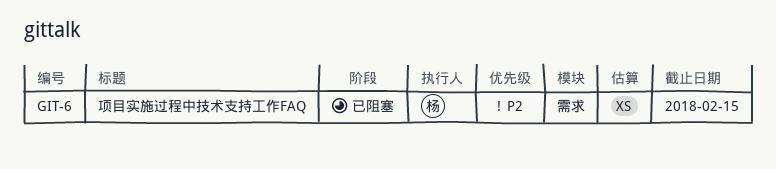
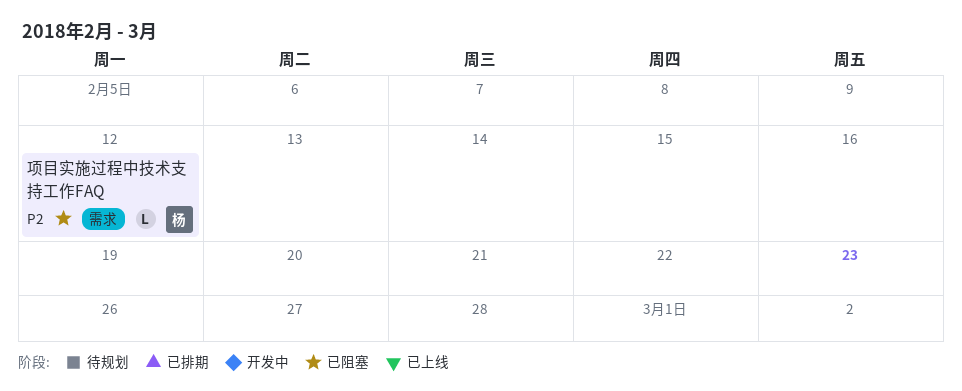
项目实施过程中技术支持工作FAQ, estimate: XS -> L
项目实施过程中技术支持工作FAQ, due: Feb 15 -> Feb 12

